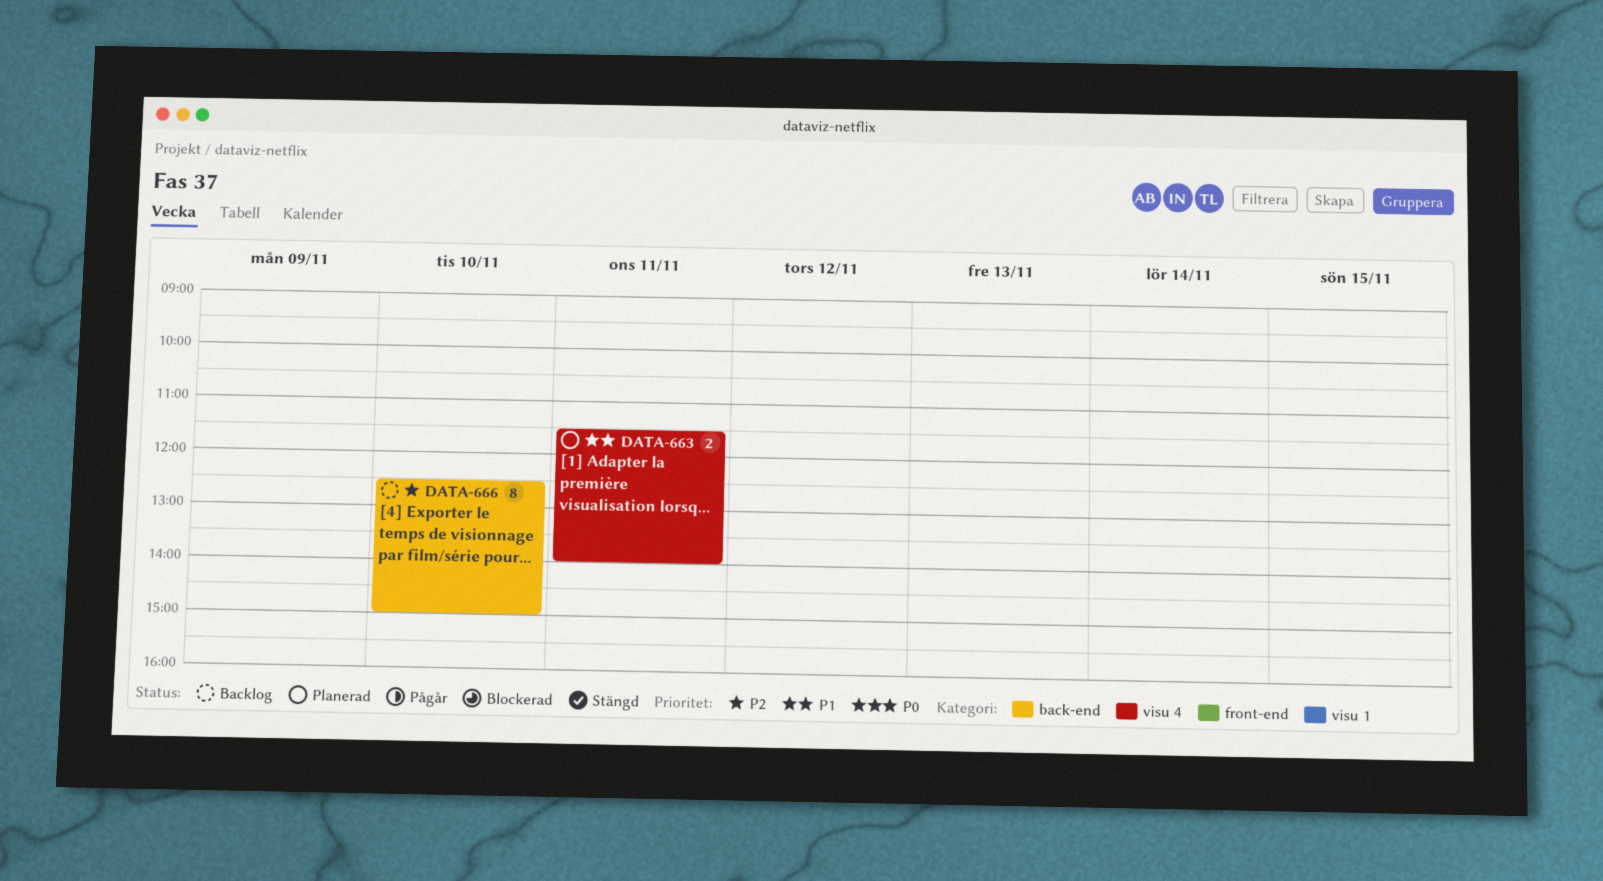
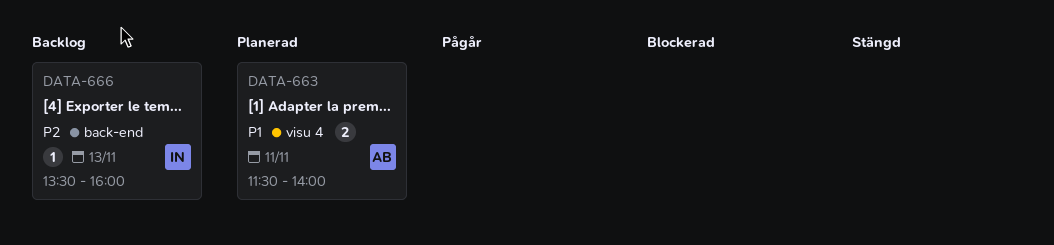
DATA-666, estimate: 8 -> 1
DATA-666, day: Nov 10 -> Nov 13
DATA-666, begins: 12:30 -> 13:30
DATA-666, ends: 15:00 -> 16:00

